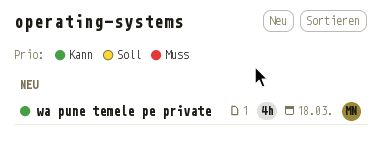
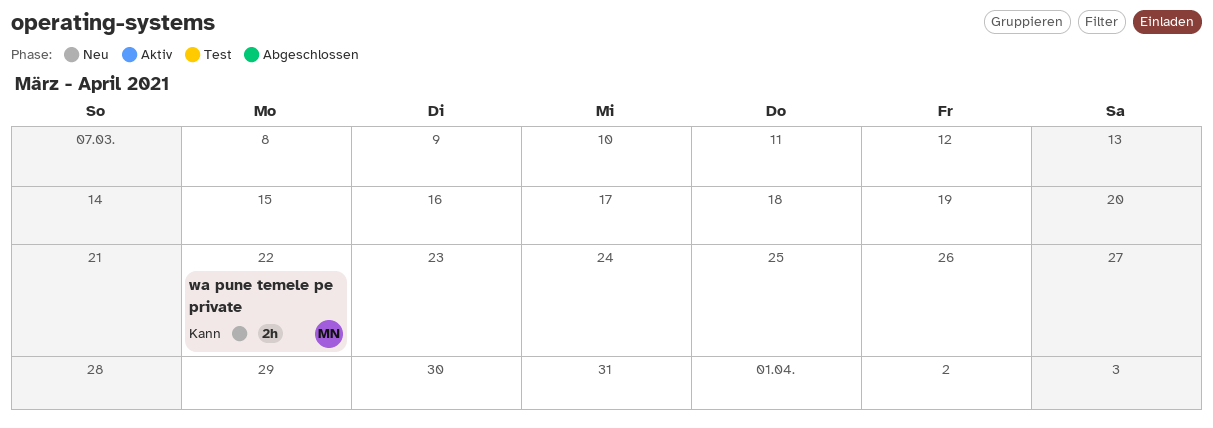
wa pune temele pe private, estimate: 4h -> 2h
wa pune temele pe private, due: Mar 18 -> Mar 22

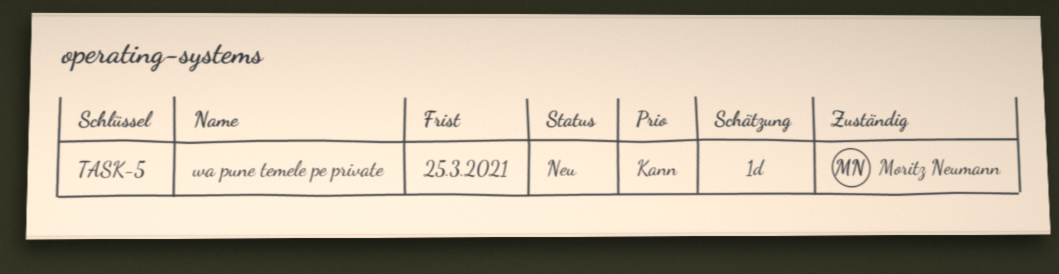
wa pune temele pe private, estimate: 2h -> 1d
wa pune temele pe private, due: Mar 22 -> Mar 25

